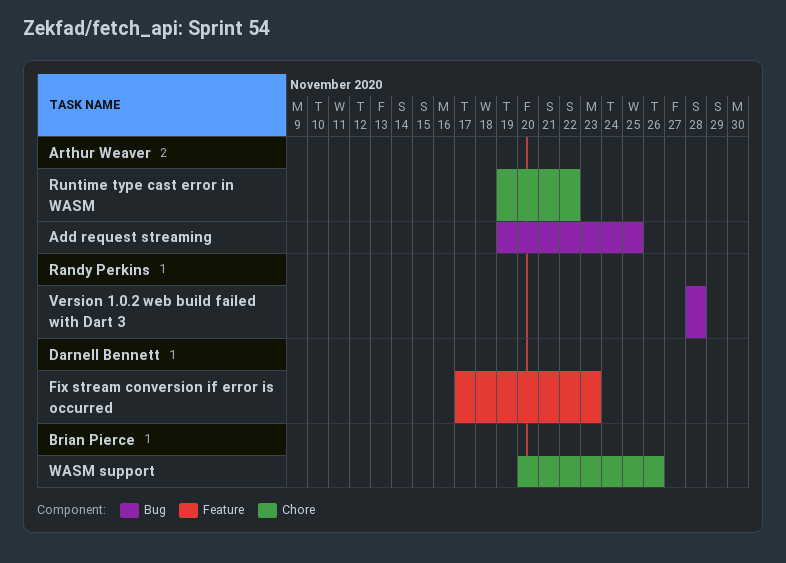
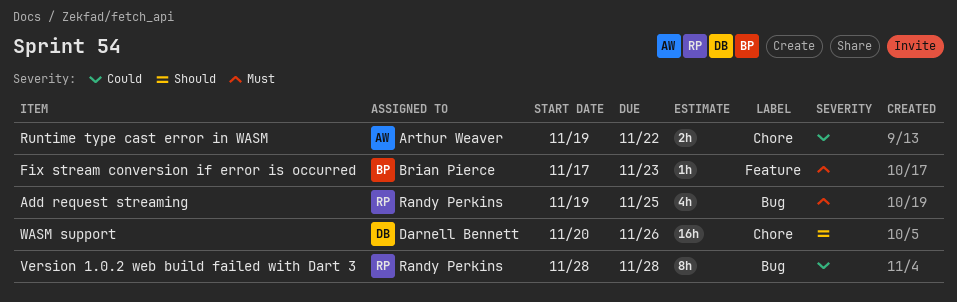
Add request streaming, owner: Arthur Weaver -> Randy Perkins
Fix stream conversion if error is occurred, owner: Darnell Bennett -> Brian Pierce
WASM support, owner: Brian Pierce -> Darnell Bennett

